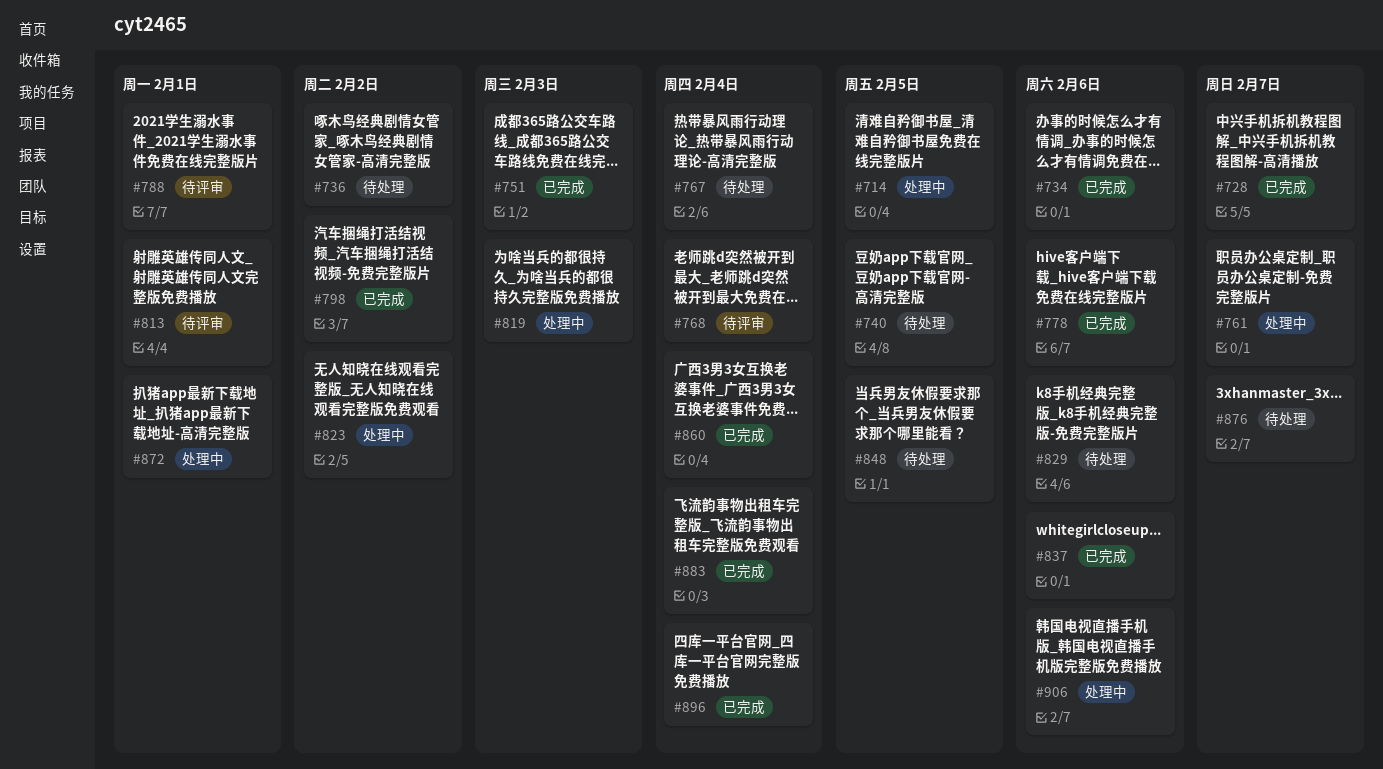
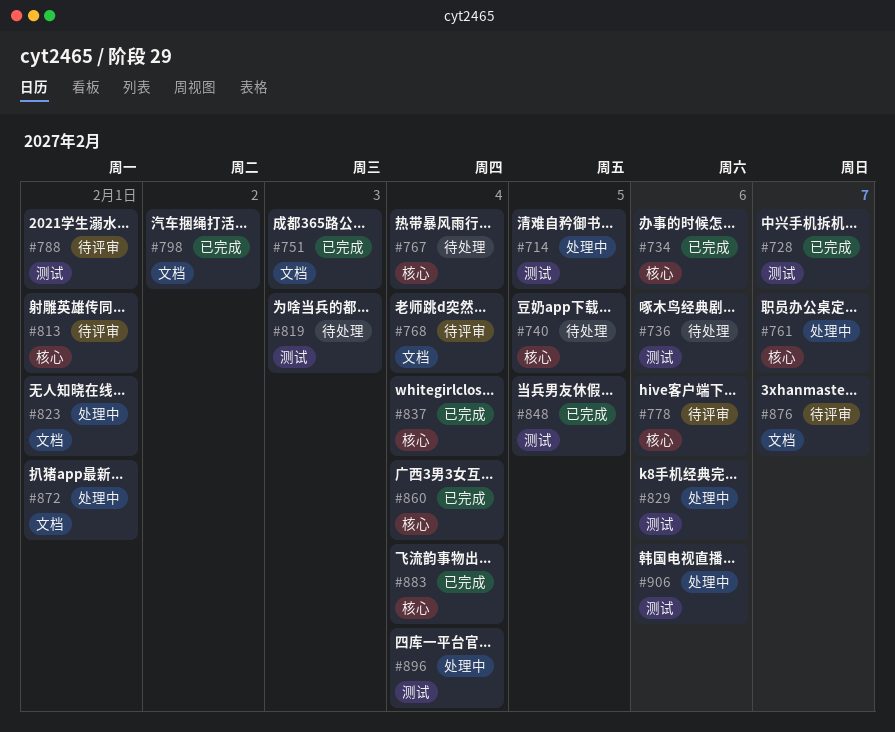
#736, due: Feb 2 -> Feb 6
#778, status: 已完成 -> 待评审
#819, status: 处理中 -> 待处理
#823, due: Feb 2 -> Feb 1
#829, status: 待处理 -> 处理中
#837, due: Feb 6 -> Feb 4
#848, status: 待处理 -> 已完成
#876, status: 待处理 -> 待评审
#896, status: 已完成 -> 处理中

